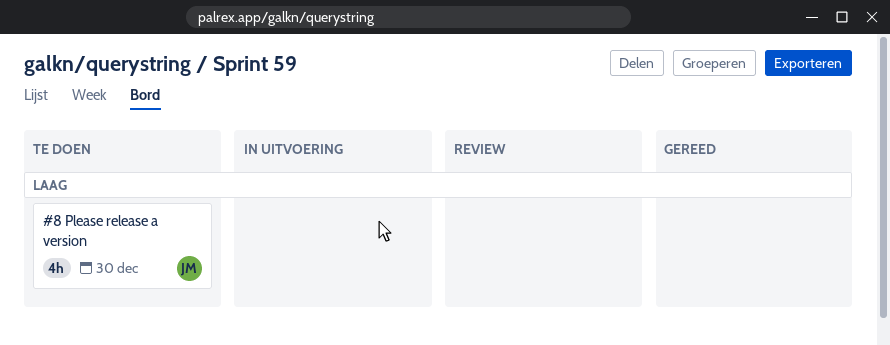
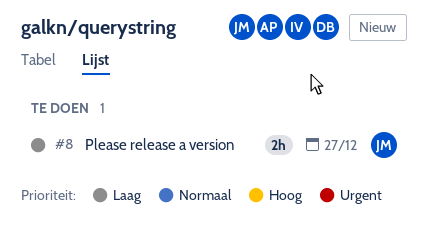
#8, estimate: 4h -> 2h
#8, due: Dec 30 -> Dec 27

